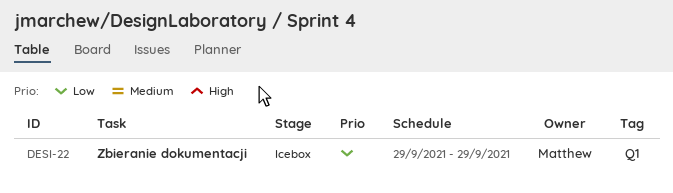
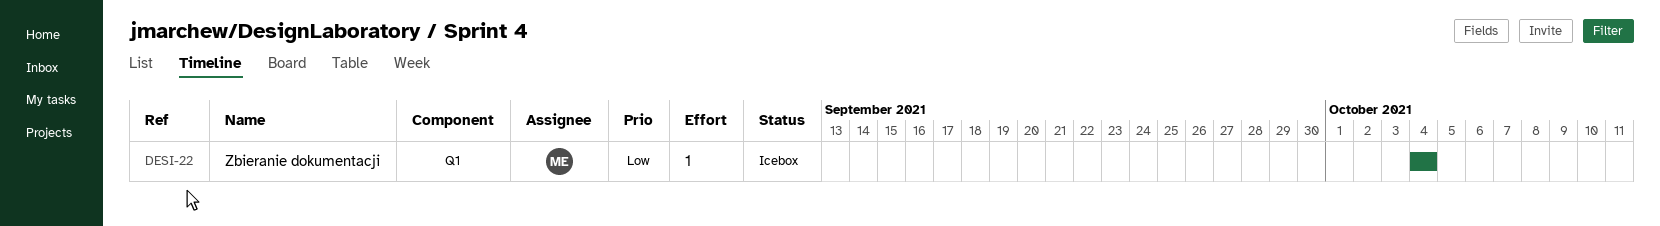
DESI-22, start: Sep 29 -> Oct 4
DESI-22, due: Sep 29 -> Oct 4

